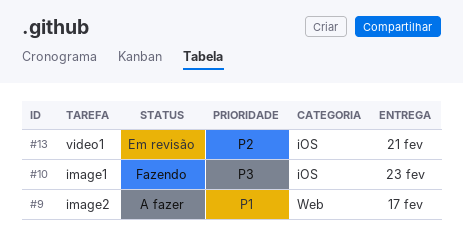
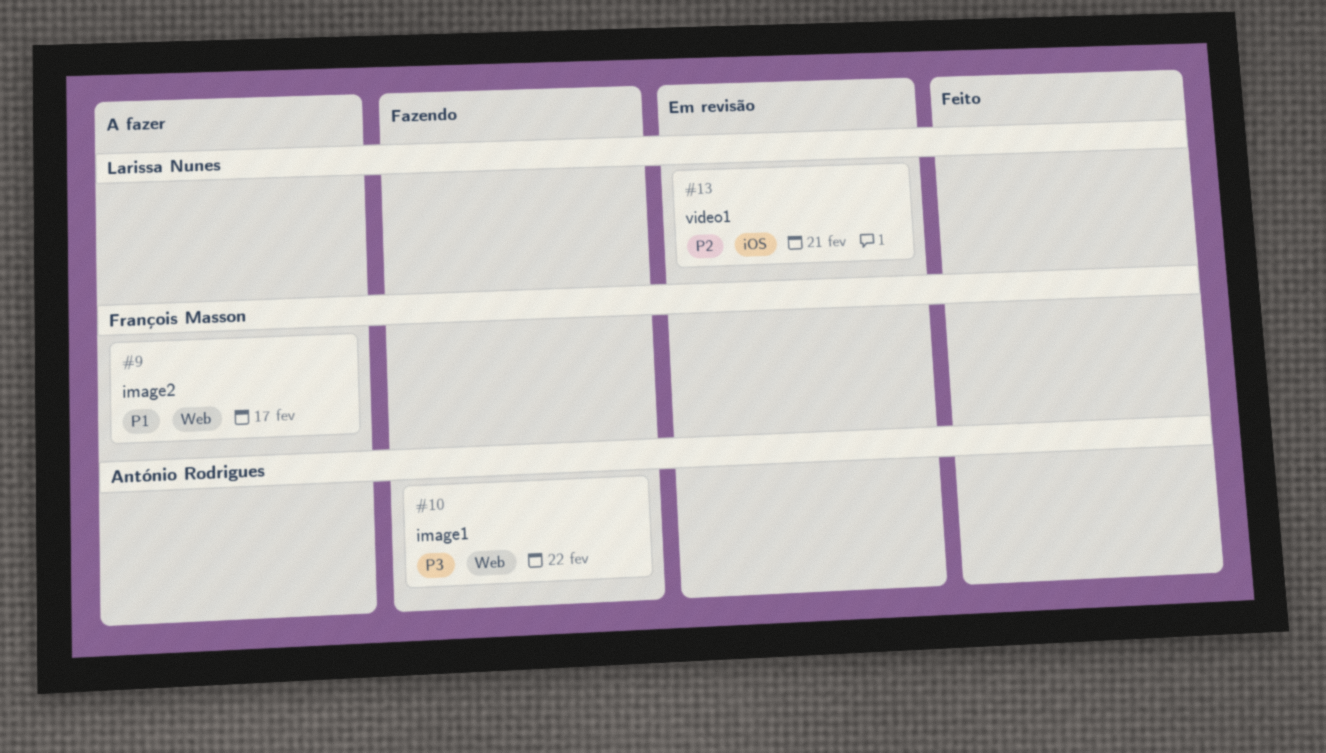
#10, label: iOS -> Web
#10, due: Feb 23 -> Feb 22

